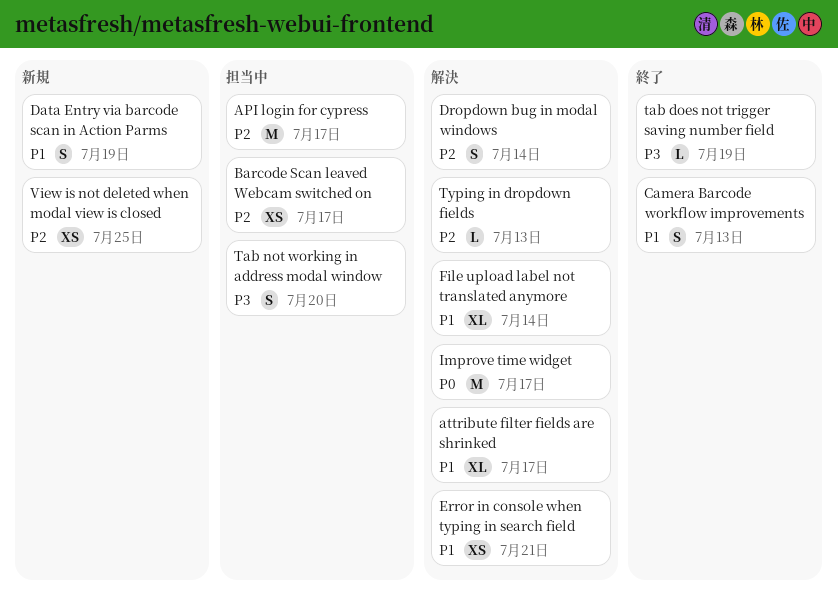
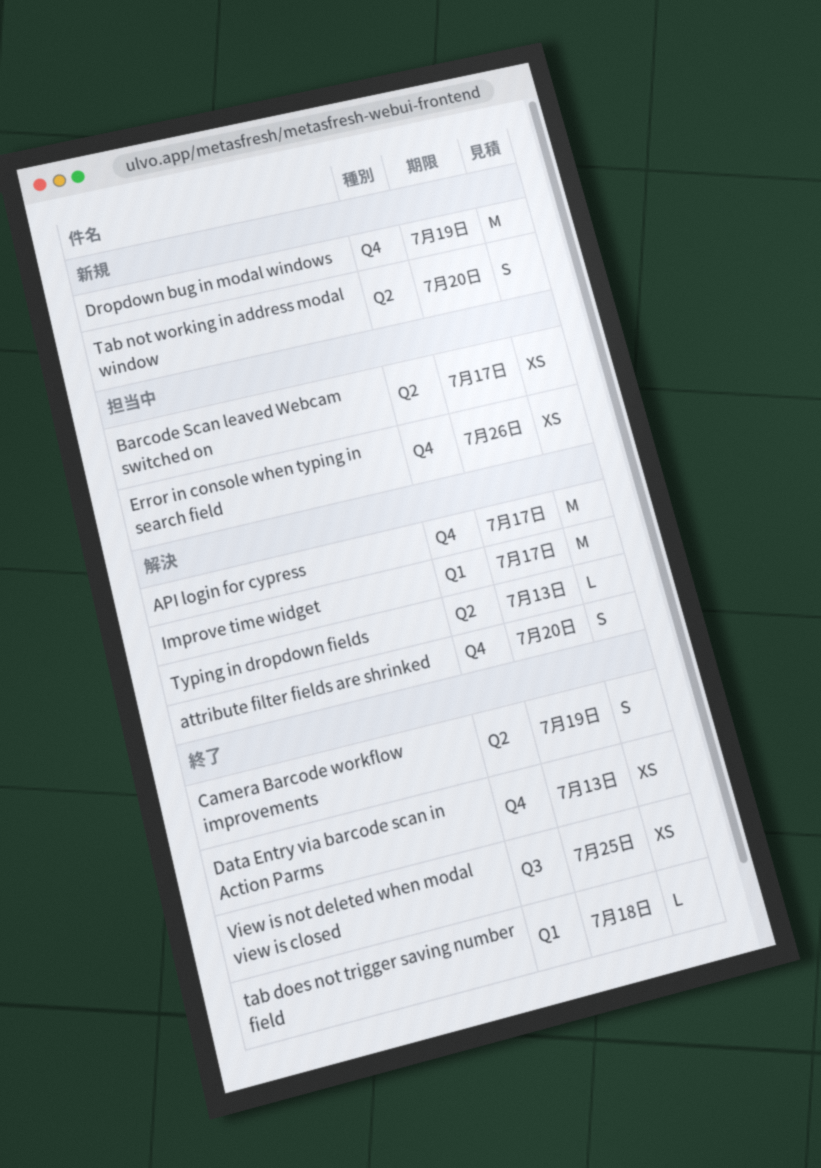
API login for cypress, status: 担当中 -> 解決
attribute filter fields are shrinked, estimate: XL -> S
attribute filter fields are shrinked, due: Jul 17 -> Jul 20
Camera Barcode workflow improvements, due: Jul 13 -> Jul 19
Data Entry via barcode scan in Action Parms, status: 新規 -> 終了
Data Entry via barcode scan in Action Parms, estimate: S -> XS
Data Entry via barcode scan in Action Parms, due: Jul 19 -> Jul 13
Dropdown bug in modal windows, status: 解決 -> 新規
Dropdown bug in modal windows, estimate: S -> M
Dropdown bug in modal windows, due: Jul 14 -> Jul 19
Error in console when typing in search field, status: 解決 -> 担当中
Error in console when typing in search field, due: Jul 21 -> Jul 26
File upload label not translated anymore: present -> none
tab does not trigger saving number field, due: Jul 19 -> Jul 18
Tab not working in address modal window, status: 担当中 -> 新規
View is not deleted when modal view is closed, status: 新規 -> 終了

